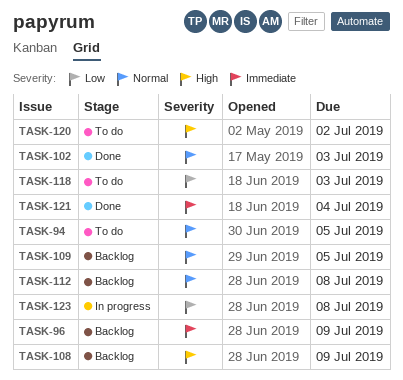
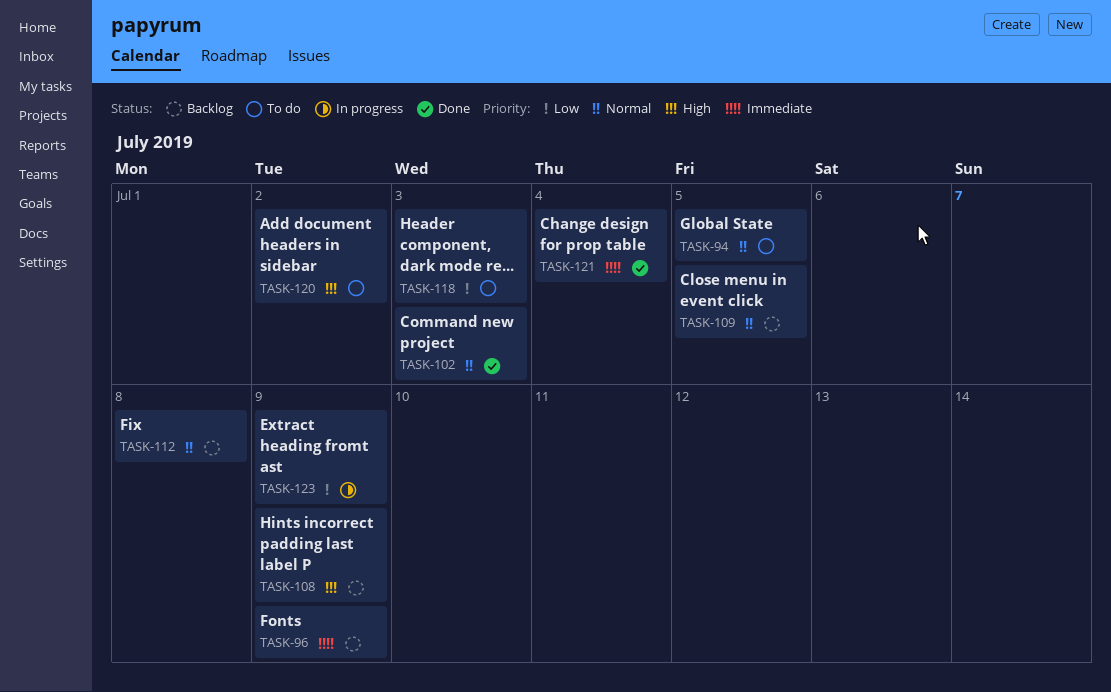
TASK-123, due: Jul 8 -> Jul 9

